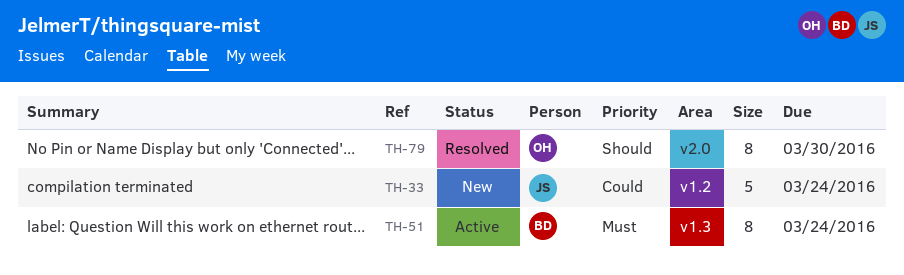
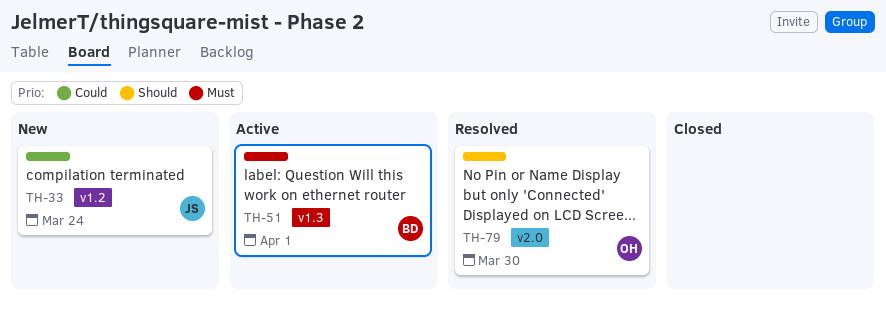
TH-51, due: Mar 24 -> Apr 1

